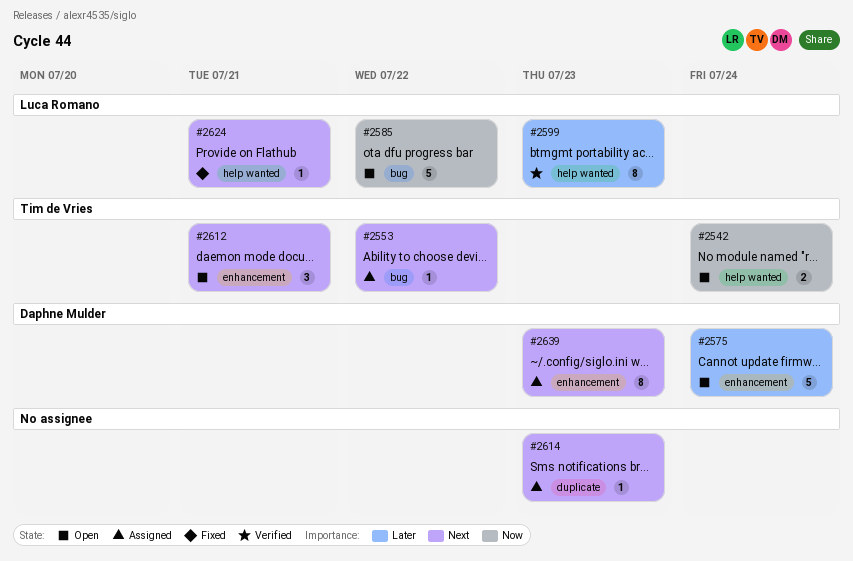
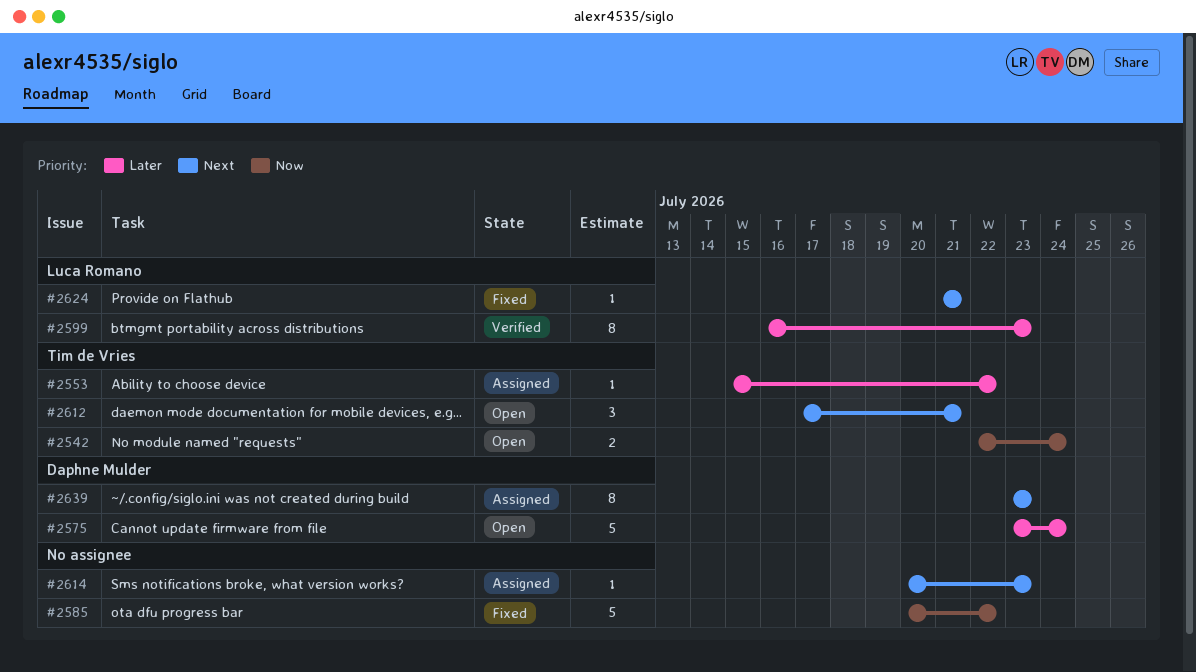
#2553, priority: Next -> Later
#2585, status: Open -> Fixed
#2585, owner: Luca Romano -> none

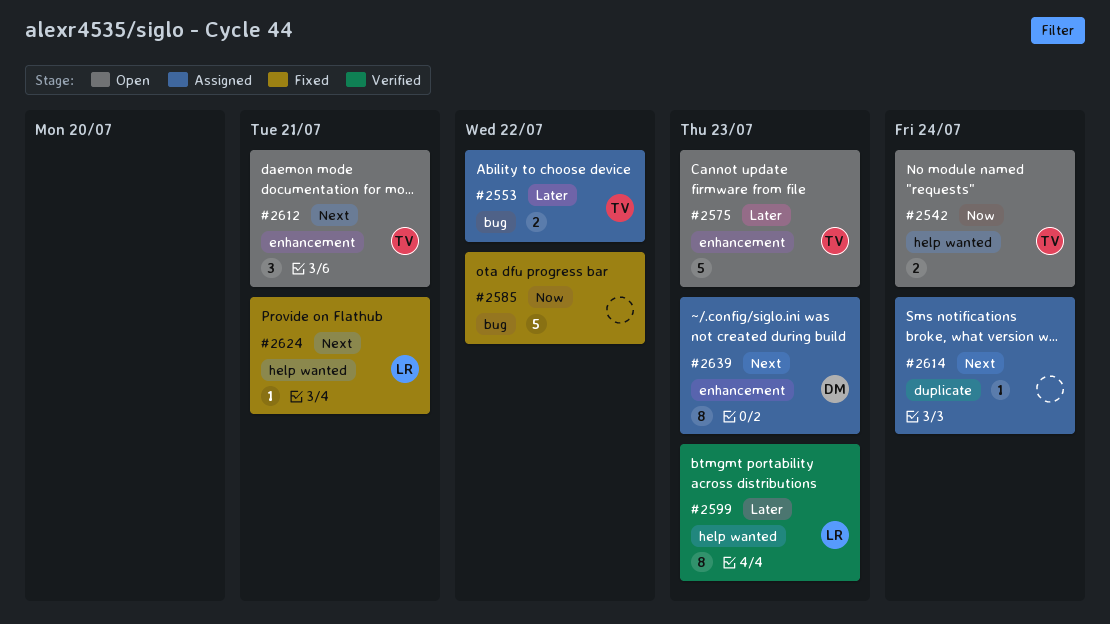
#2553, estimate: 1 -> 2
#2575, owner: Daphne Mulder -> Tim de Vries
#2575, due: Jul 24 -> Jul 23
#2614, due: Jul 23 -> Jul 24

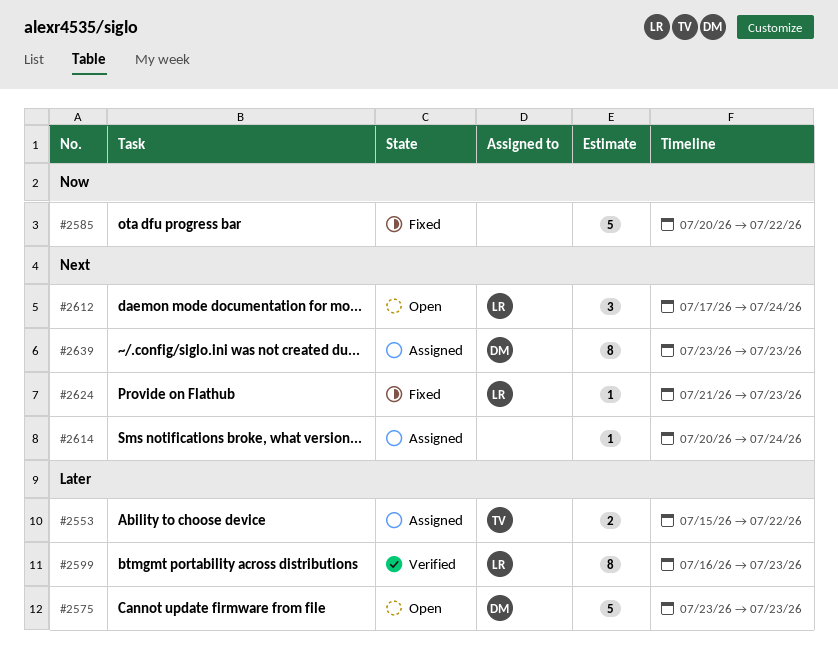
#2542: present -> none
#2575, owner: TV -> DM
#2612, owner: TV -> LR
#2612, due: Jul 21 -> Jul 24
#2624, due: Jul 21 -> Jul 23

